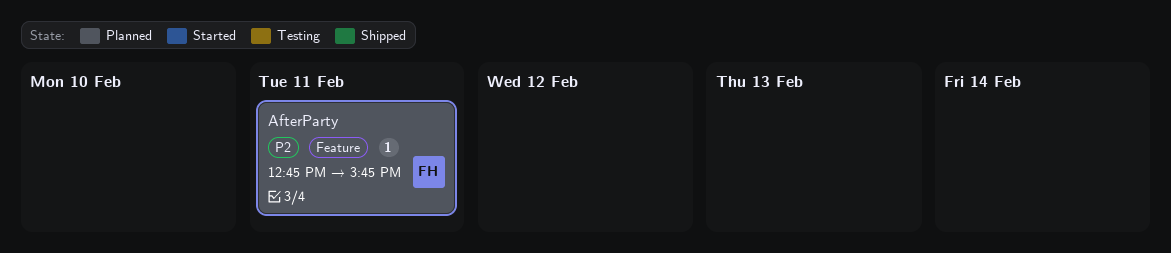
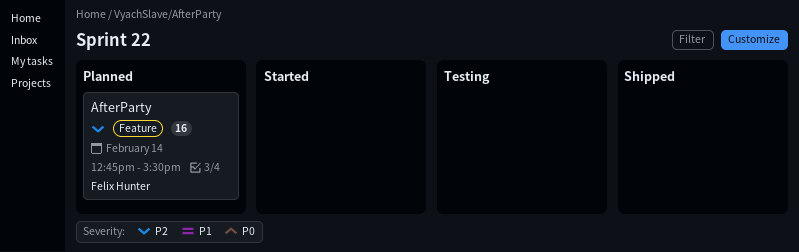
AfterParty, estimate: 1 -> 16
AfterParty, day: Feb 11 -> Feb 14
AfterParty, ends: 15:45 -> 15:30

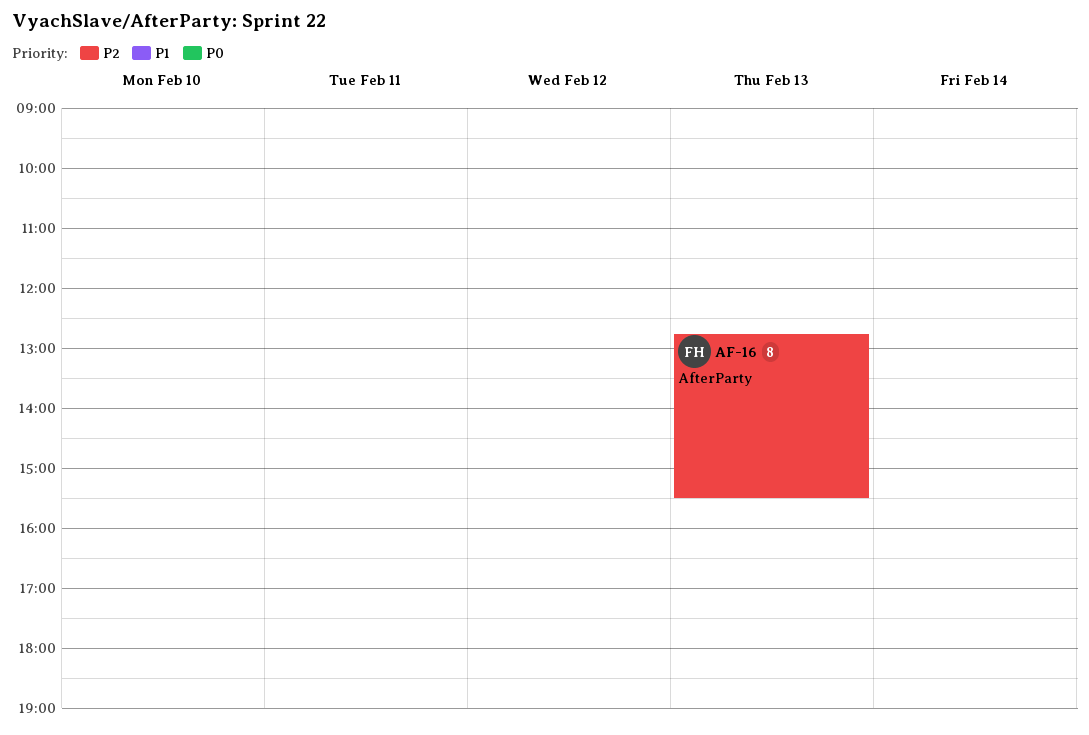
AfterParty, estimate: 16 -> 8
AfterParty, day: Feb 14 -> Feb 13

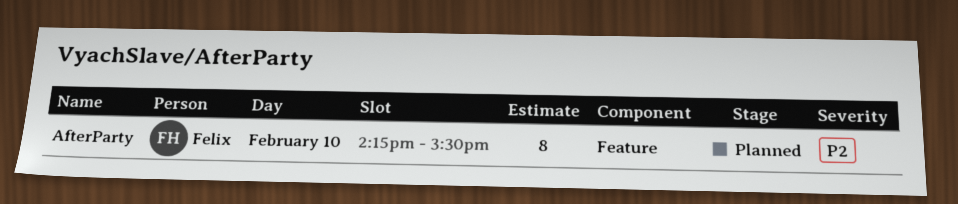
AfterParty, day: Feb 13 -> Feb 10
AfterParty, begins: 12:45 -> 14:15

